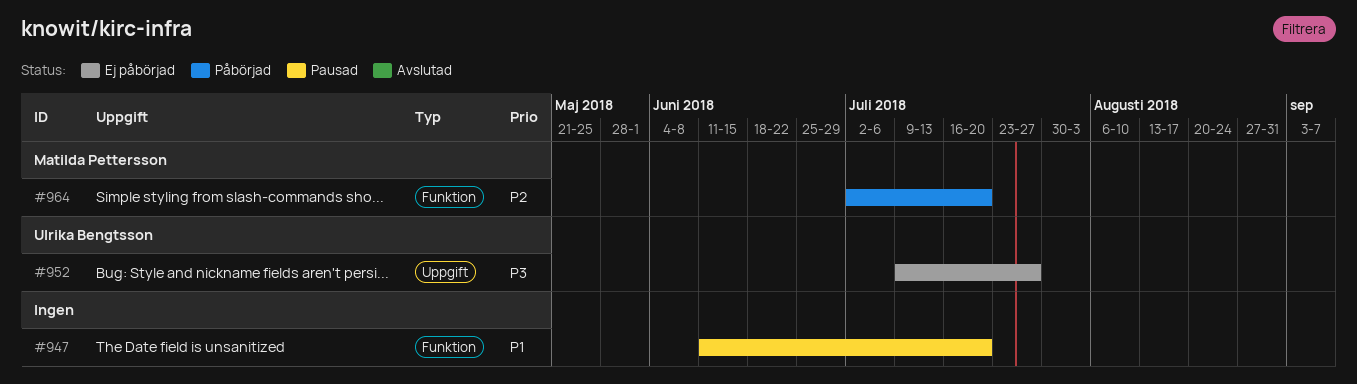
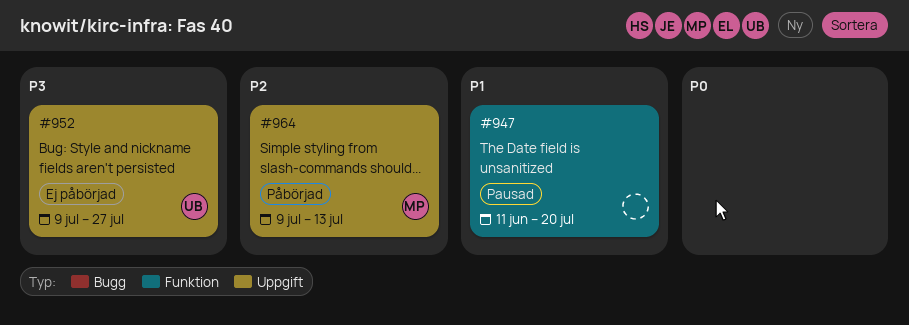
#964, label: Funktion -> Uppgift
#964, start: Jul 2 -> Jul 9
#964, due: Jul 20 -> Jul 13

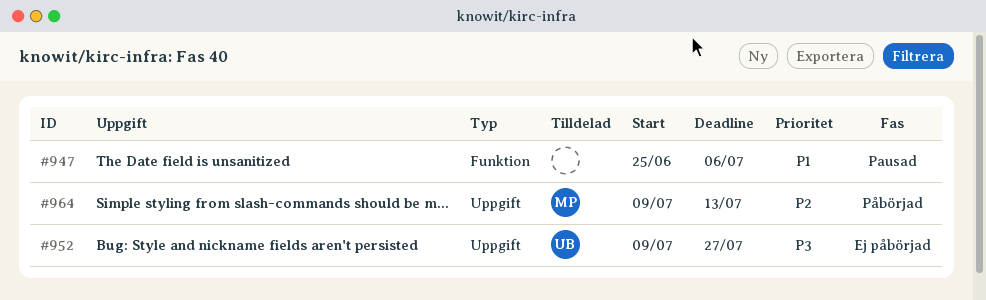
#947, start: Jun 11 -> Jun 25
#947, due: Jul 20 -> Jul 6

